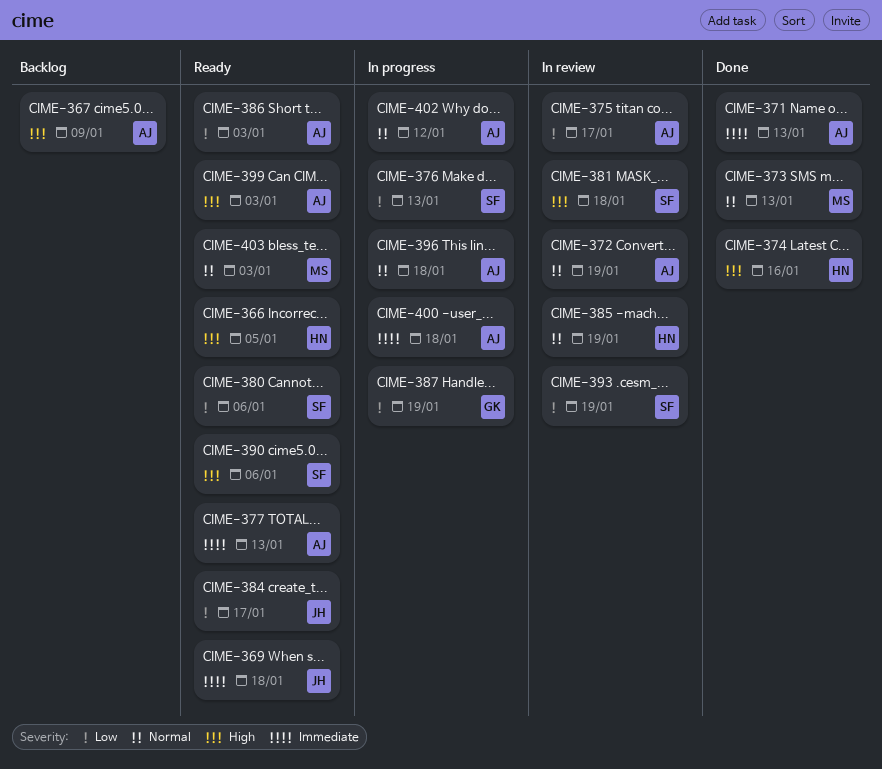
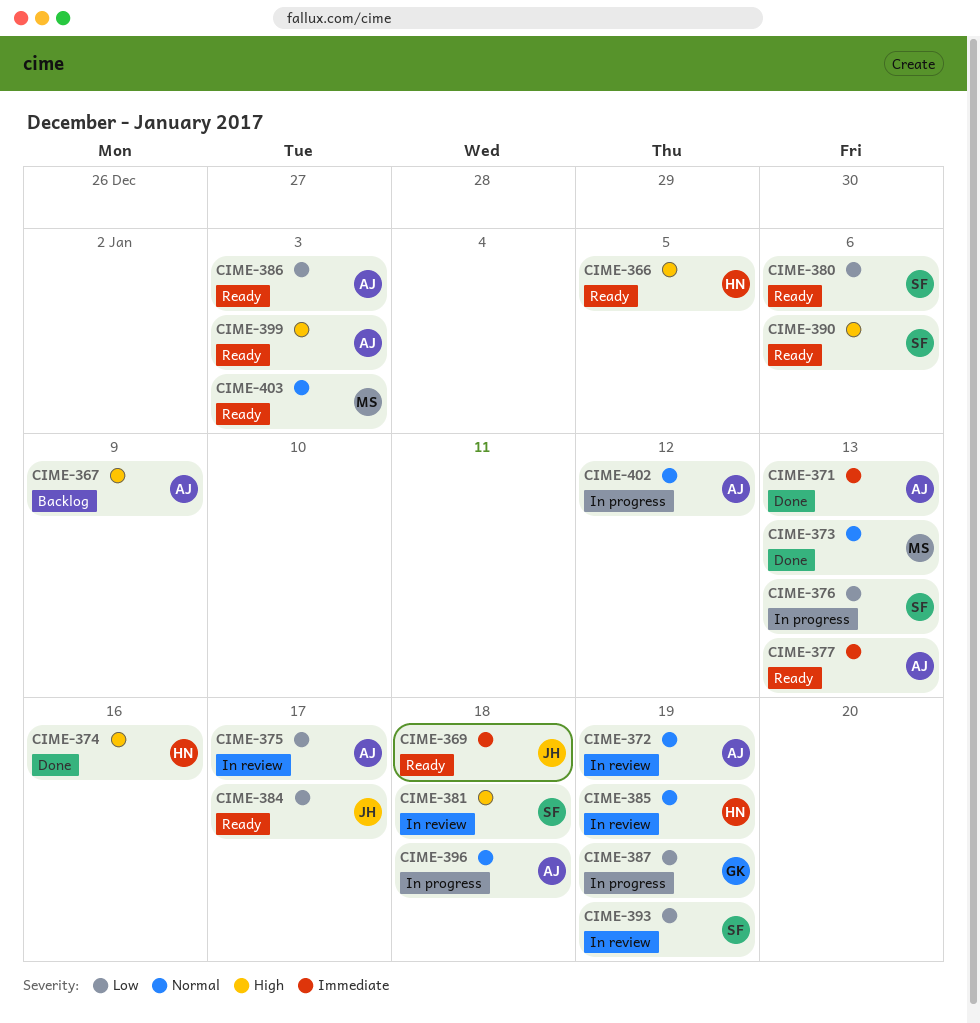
CIME-400: present -> none

